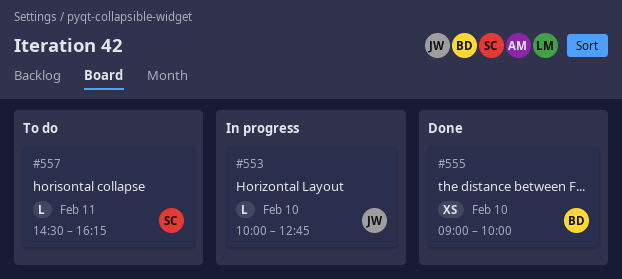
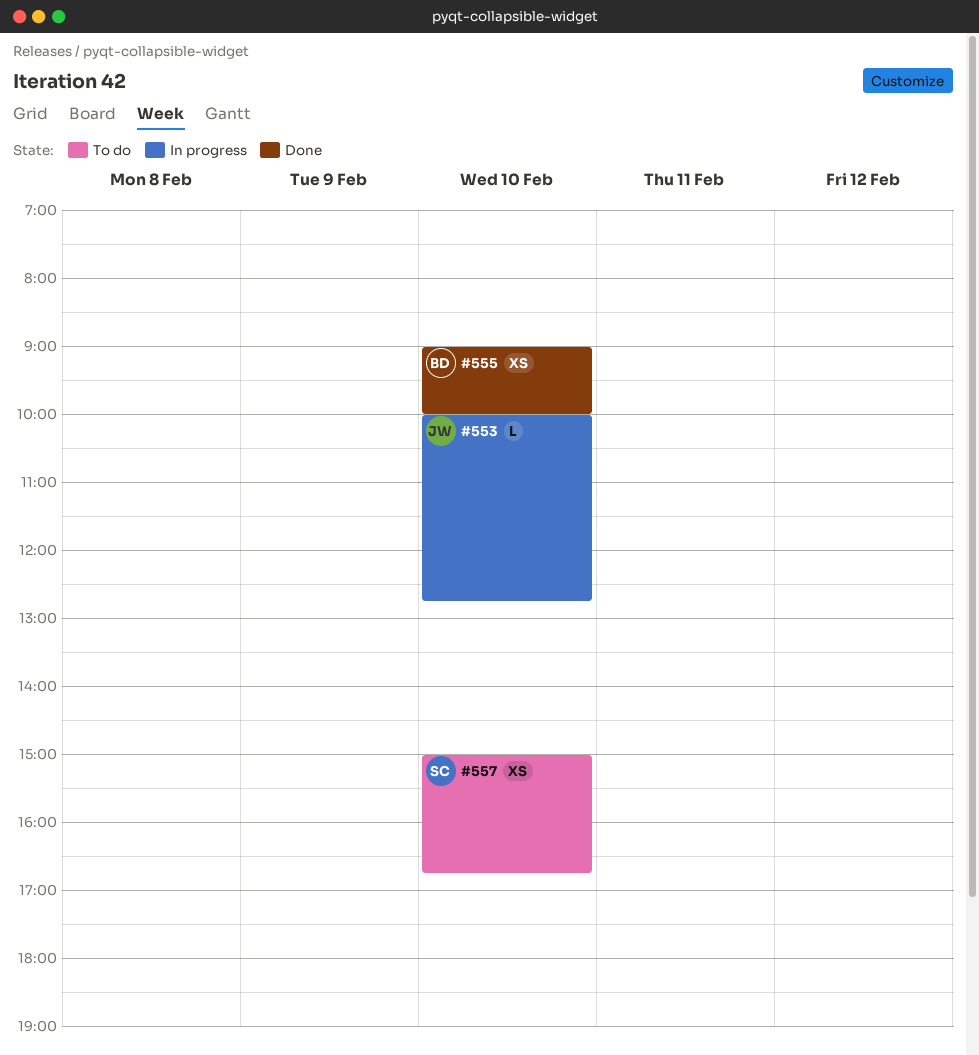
#557, estimate: L -> XS
#557, day: Feb 11 -> Feb 10
#557, begins: 14:30 -> 15:00
#557, ends: 16:15 -> 16:45

